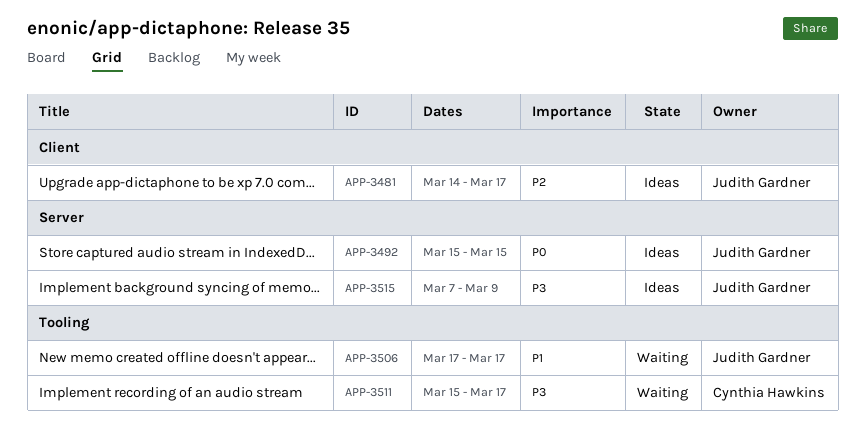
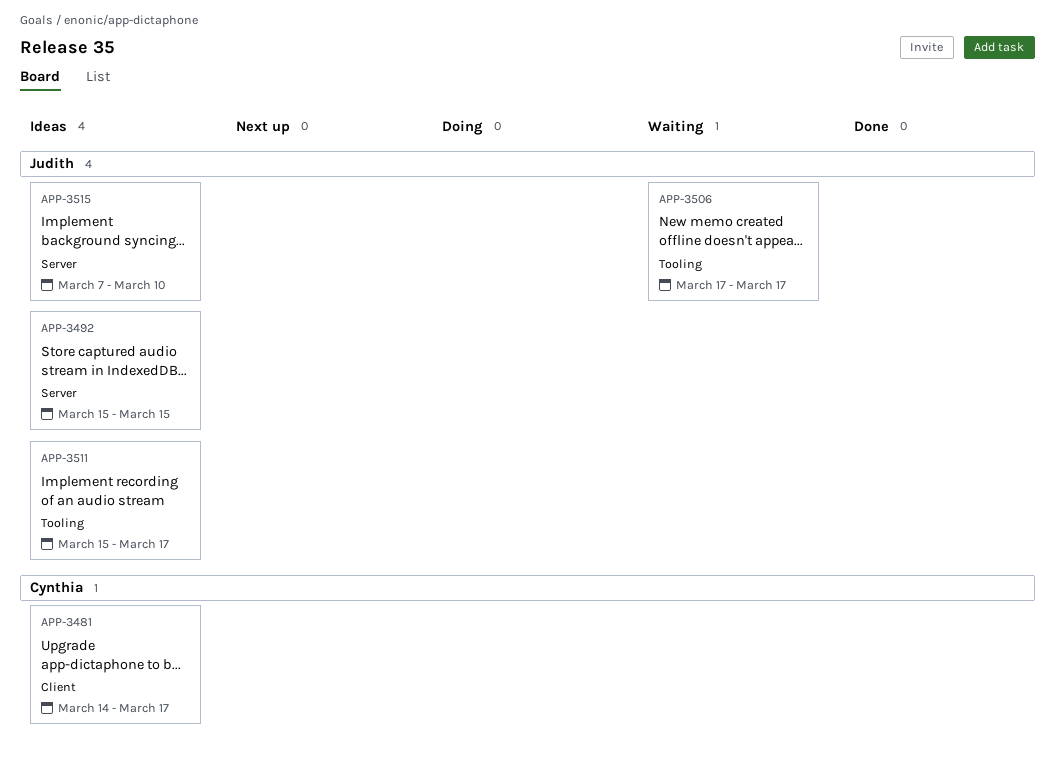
APP-3481, owner: Judith Gardner -> Cynthia Hawkins
APP-3511, status: Waiting -> Ideas
APP-3511, owner: Cynthia Hawkins -> Judith Gardner
APP-3515, due: Mar 9 -> Mar 10

